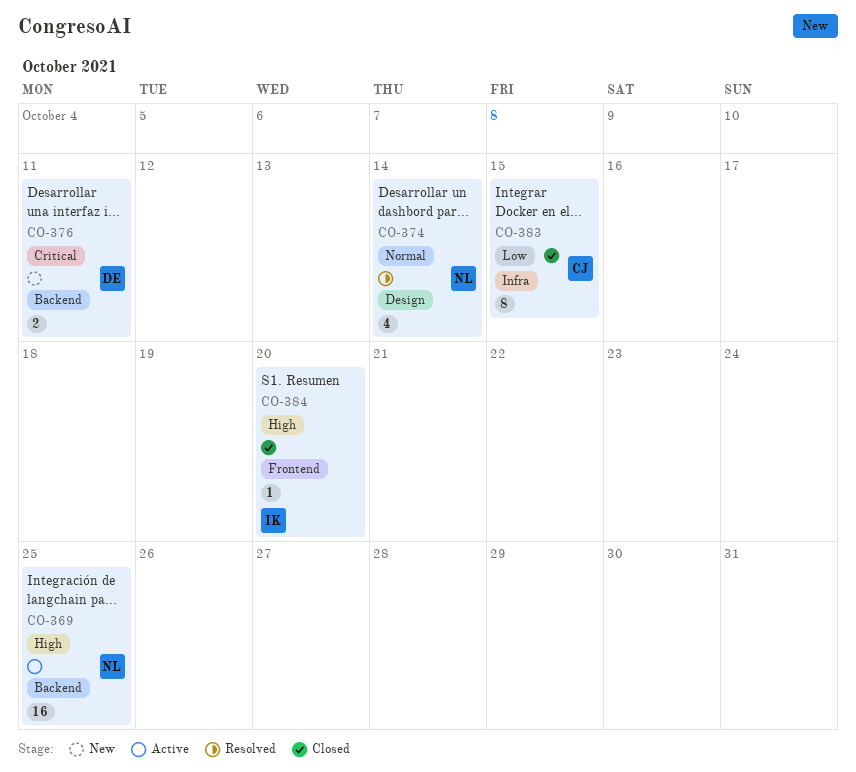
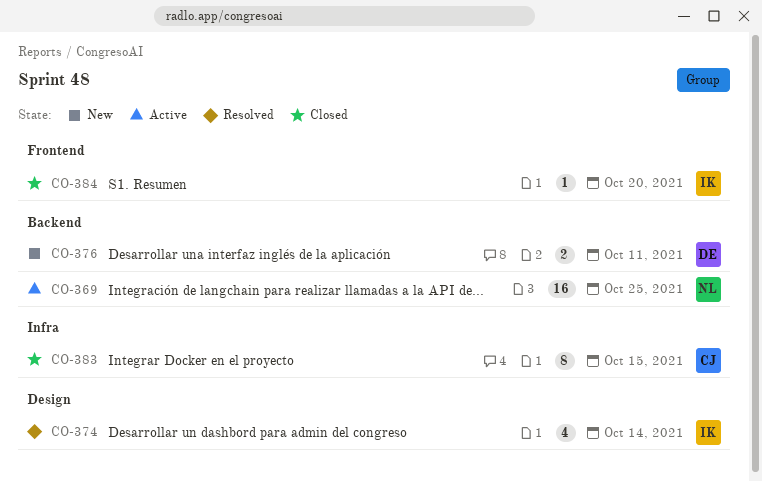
CO-374, owner: NL -> IK

